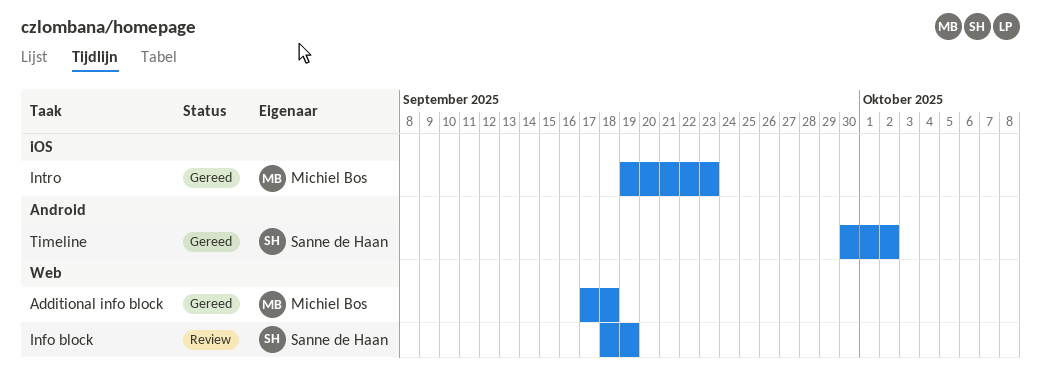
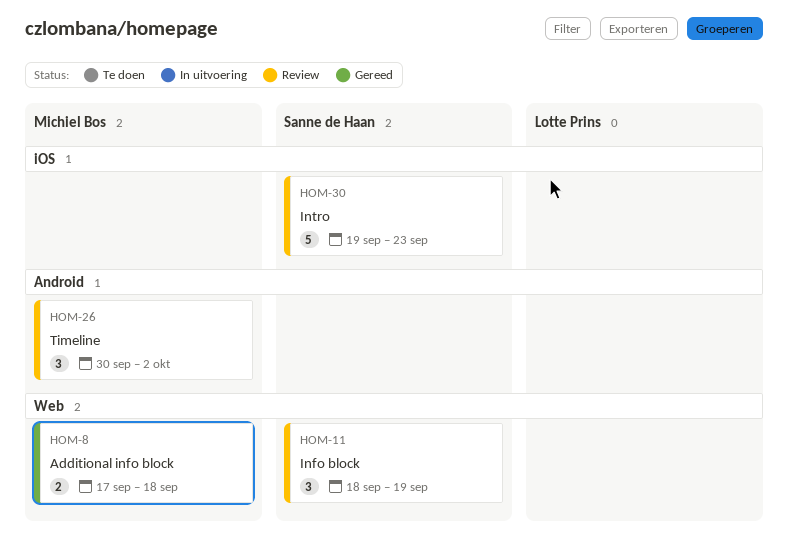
Intro, status: Gereed -> Review
Intro, owner: Michiel Bos -> Sanne de Haan
Timeline, status: Gereed -> Review
Timeline, owner: Sanne de Haan -> Michiel Bos

